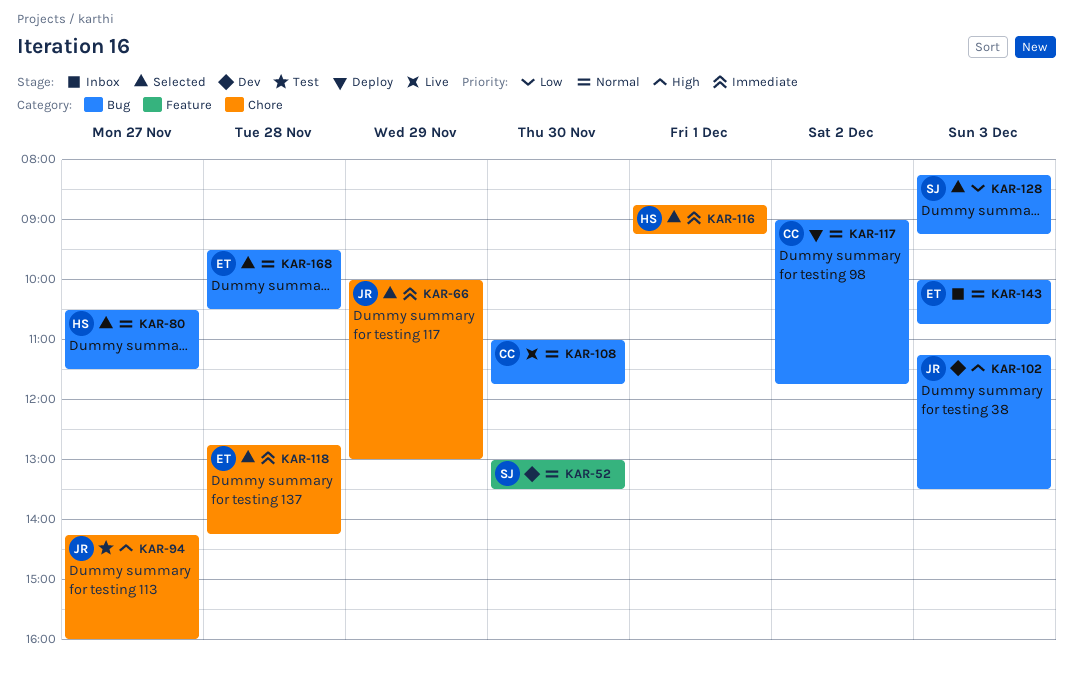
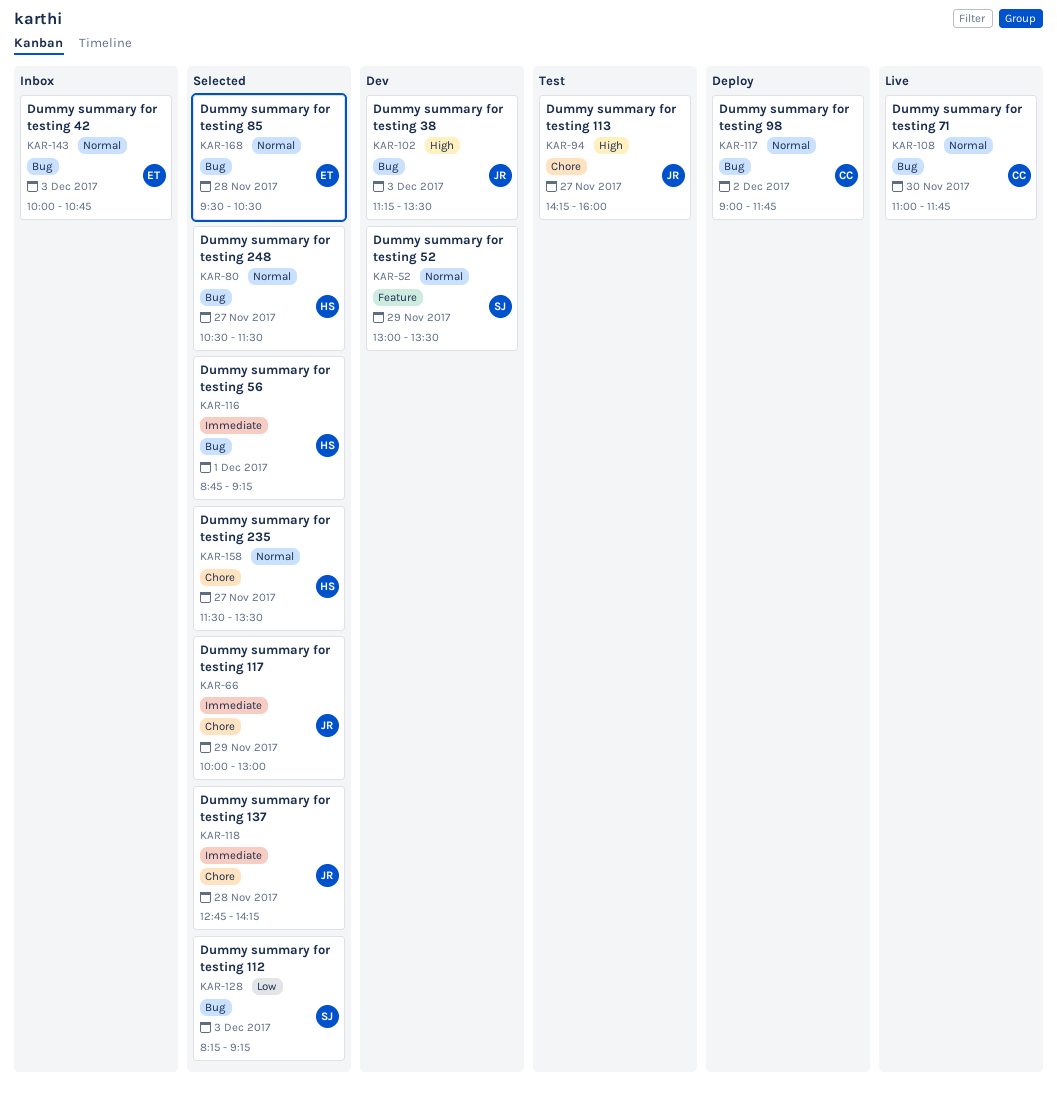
KAR-52, day: Nov 30 -> Nov 29
KAR-116, label: Chore -> Bug
KAR-118, owner: ET -> JR
KAR-158: none -> present

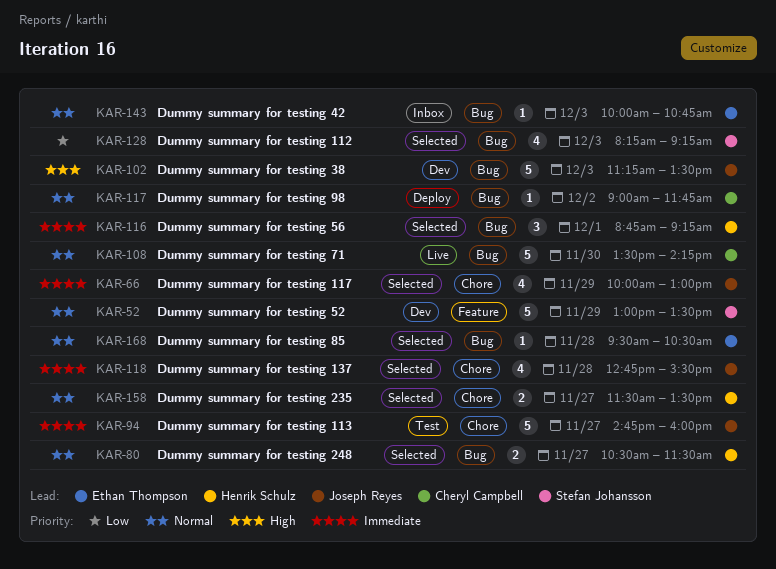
KAR-94, priority: High -> Immediate
KAR-94, begins: 14:15 -> 14:45
KAR-108, begins: 11:00 -> 13:30
KAR-108, ends: 11:45 -> 14:15
KAR-118, ends: 14:15 -> 15:30

